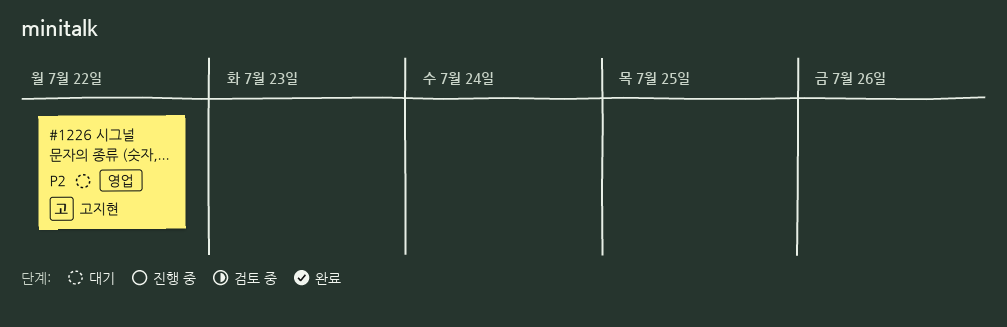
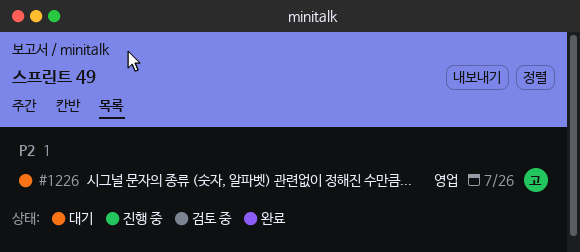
#1226, due: Jul 22 -> Jul 26

